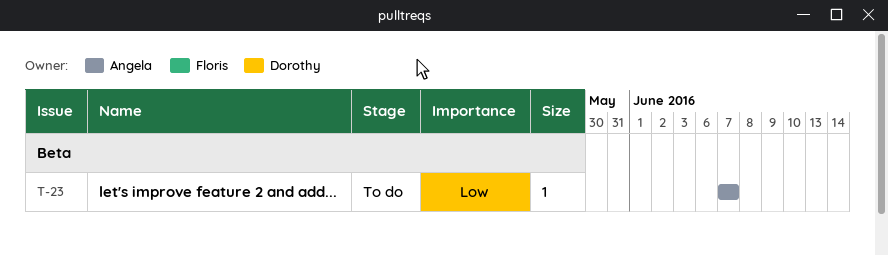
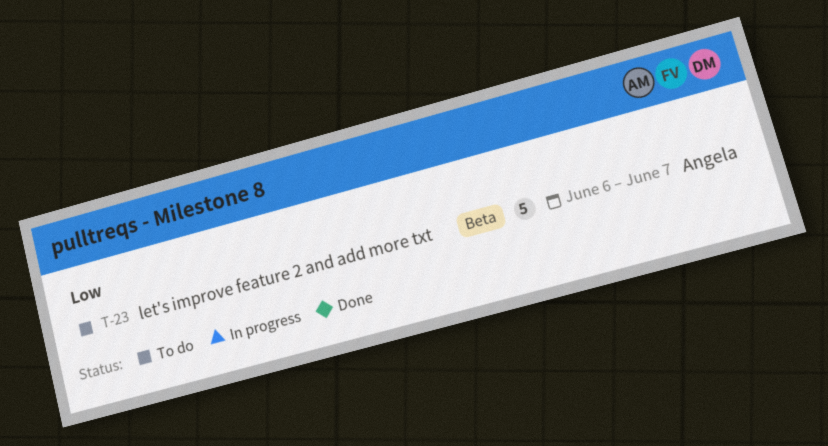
T-23, estimate: 1 -> 5
T-23, start: Jun 7 -> Jun 6

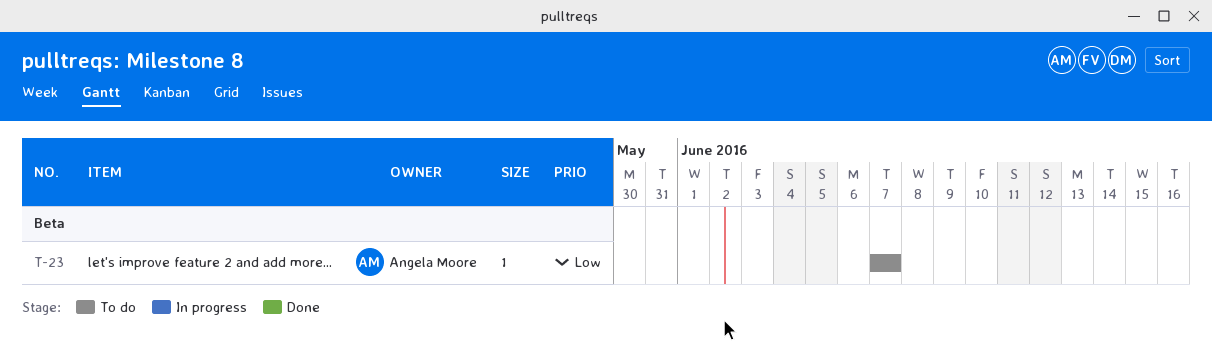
T-23, estimate: 5 -> 1
T-23, start: Jun 6 -> Jun 7

